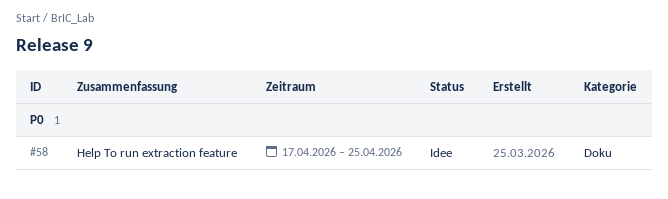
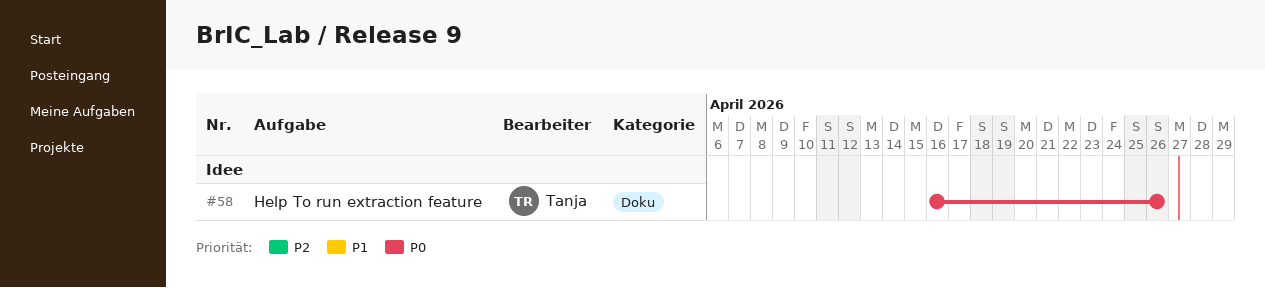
#58, start: Apr 17 -> Apr 16
#58, due: Apr 25 -> Apr 26

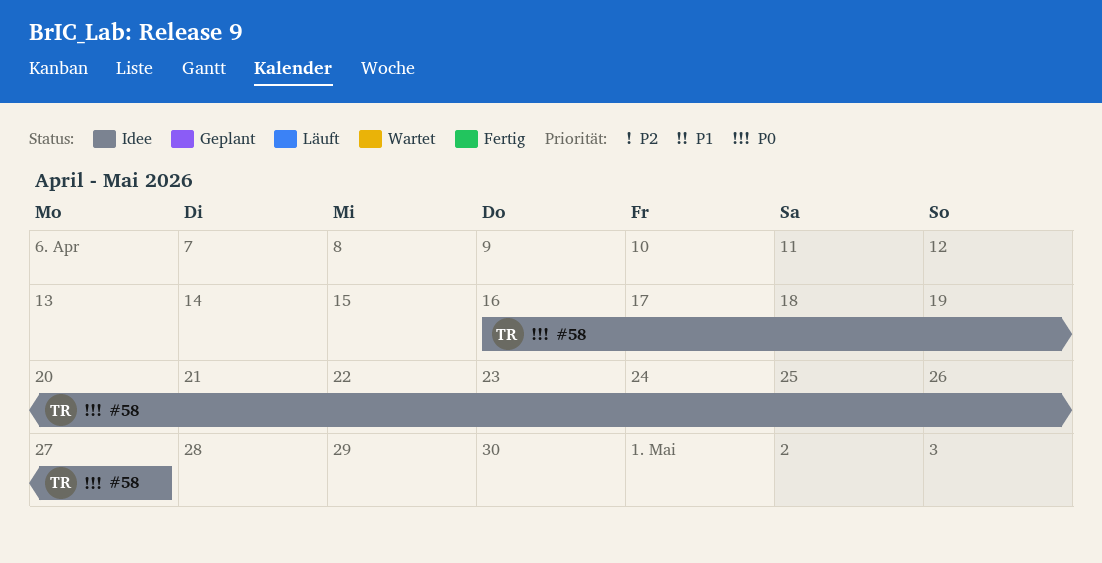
#58, due: Apr 26 -> Apr 27

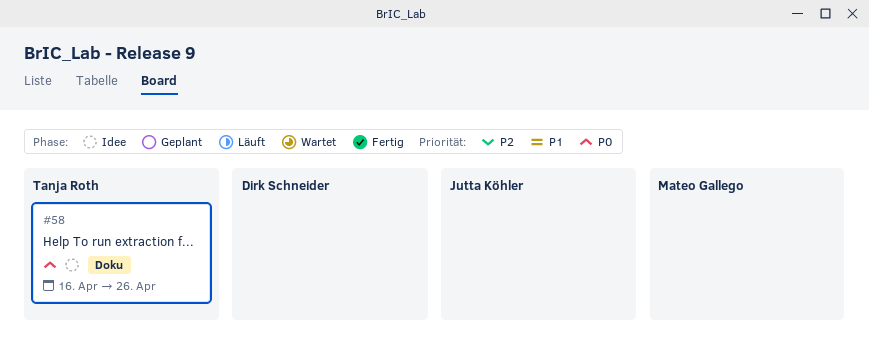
#58, due: Apr 27 -> Apr 26

